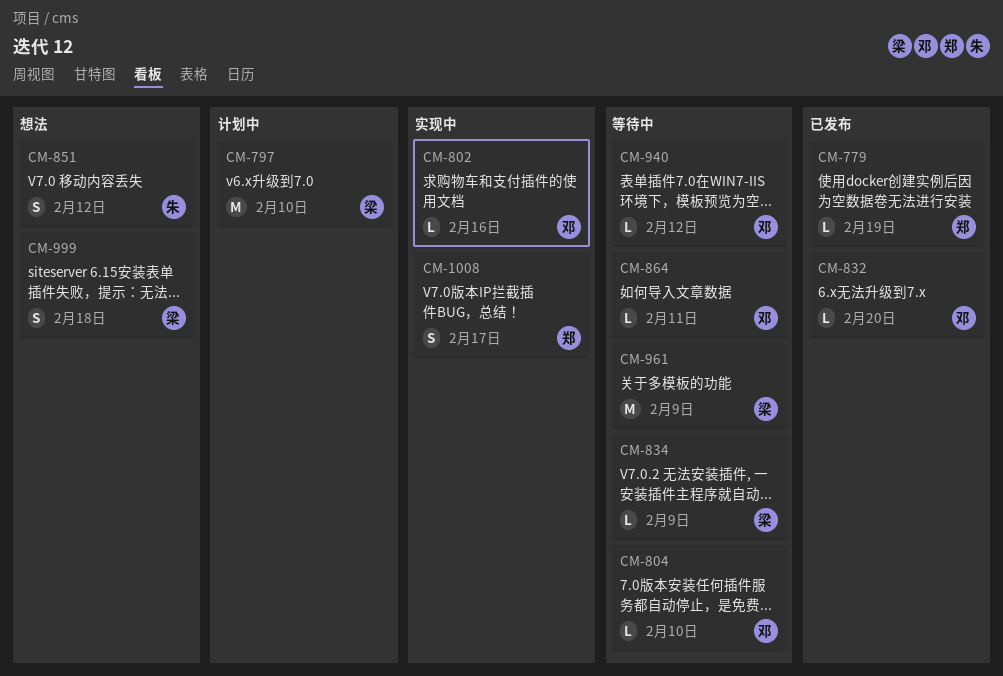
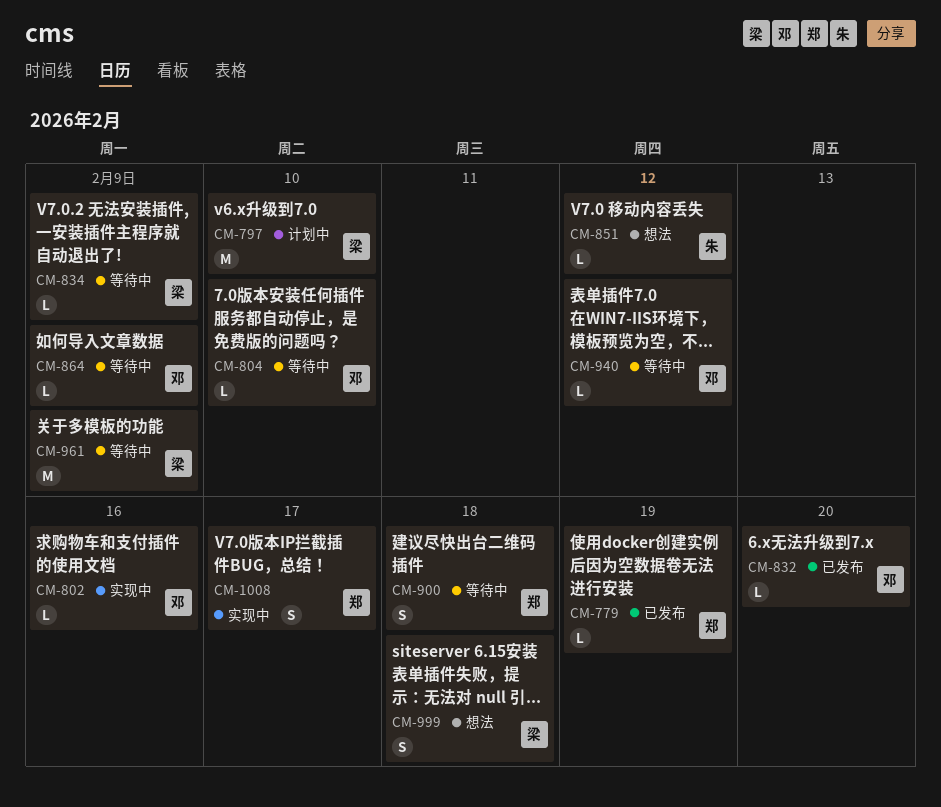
CM-851, estimate: S -> L
CM-864, due: Feb 11 -> Feb 9
CM-900: none -> present

